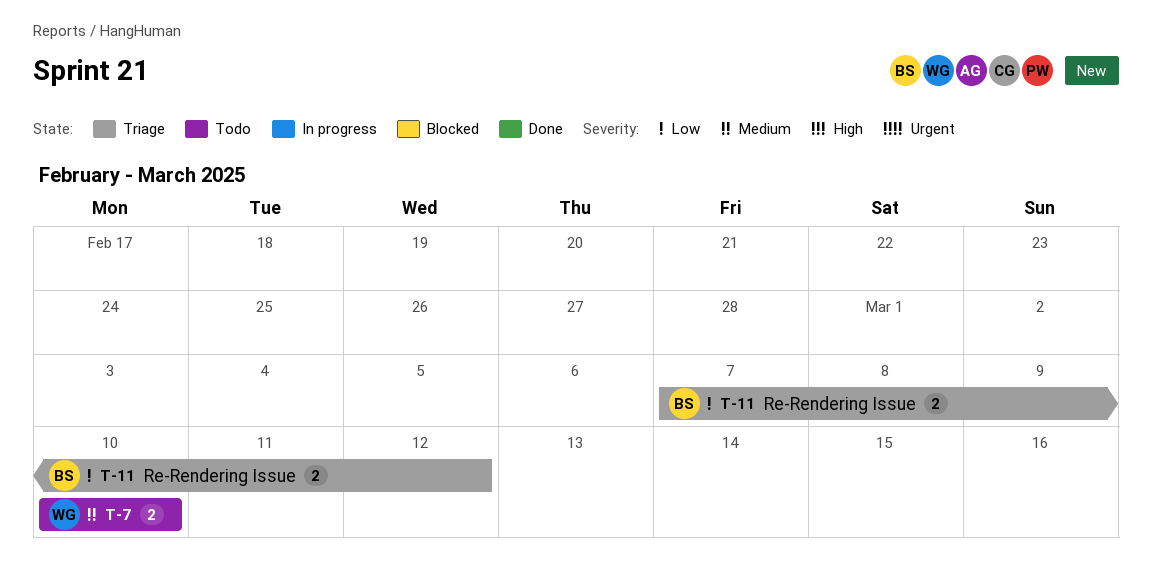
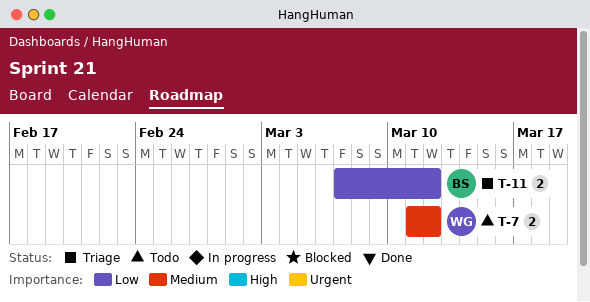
T-7, start: Mar 10 -> Mar 11
T-7, due: Mar 10 -> Mar 12

